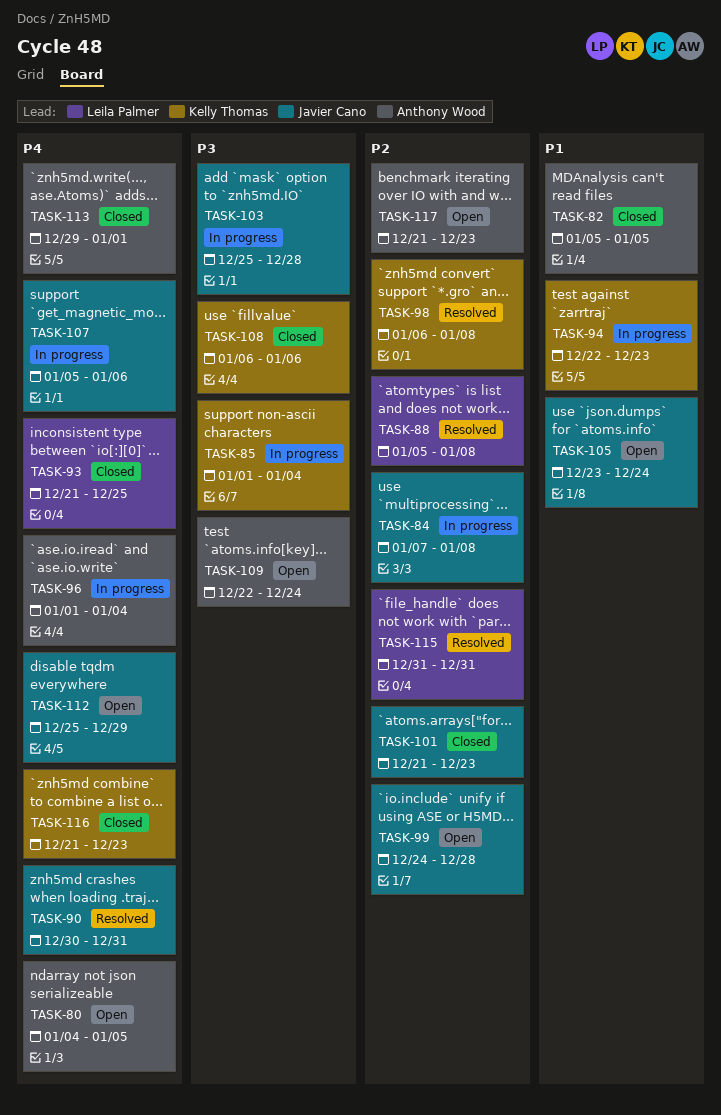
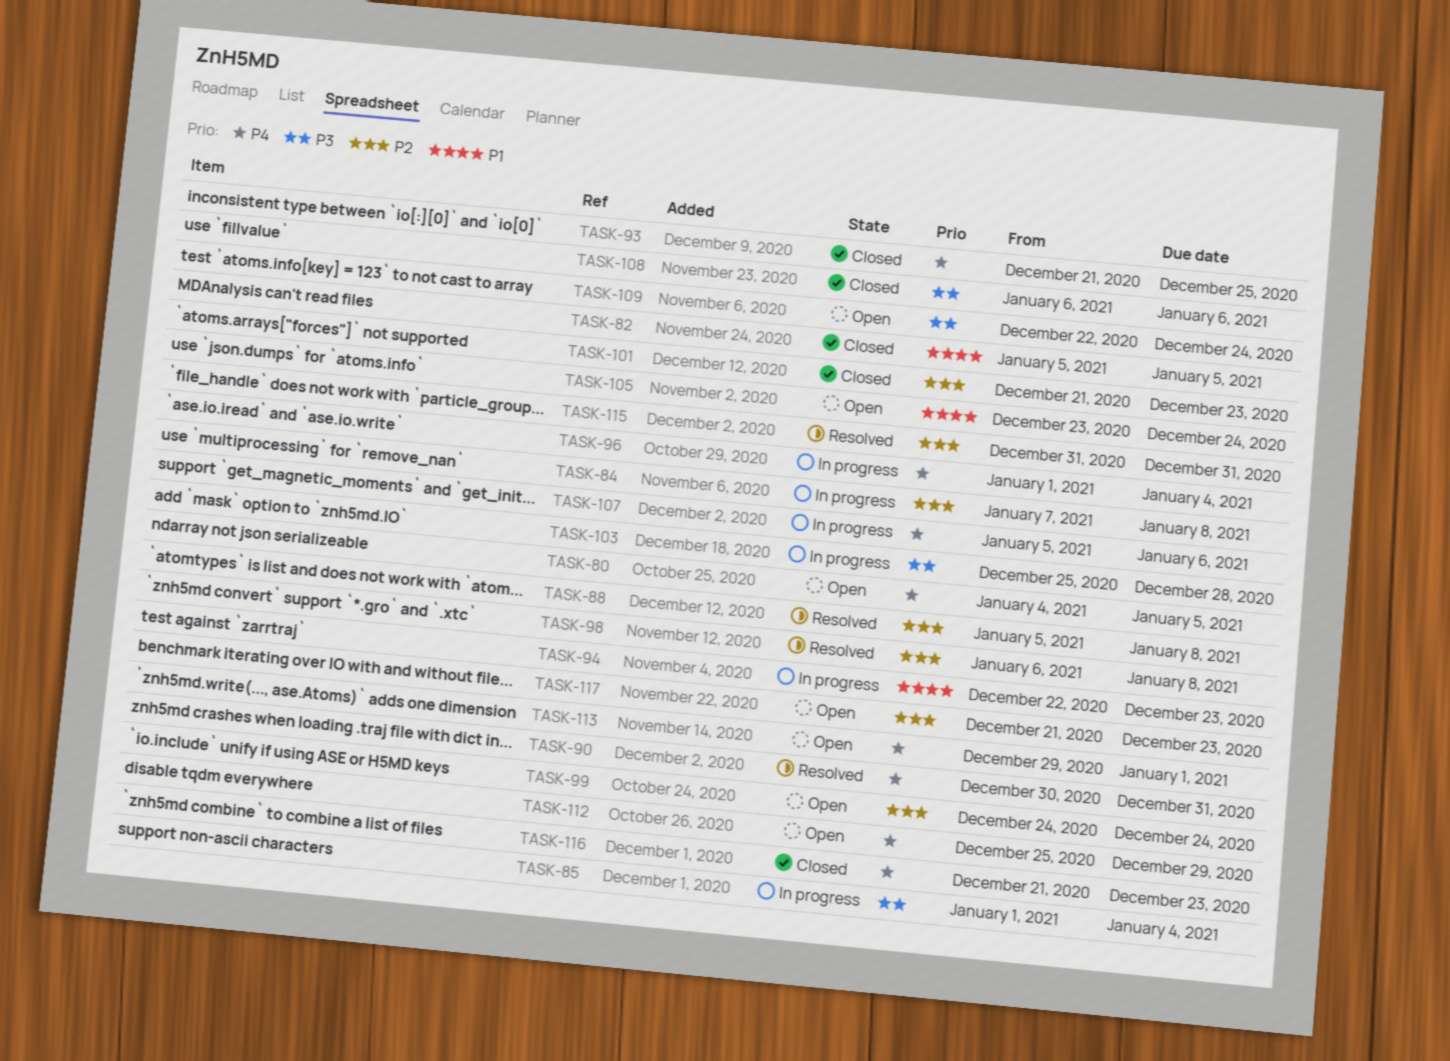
TASK-99, due: Dec 28 -> Dec 24
TASK-113, status: Closed -> Open

